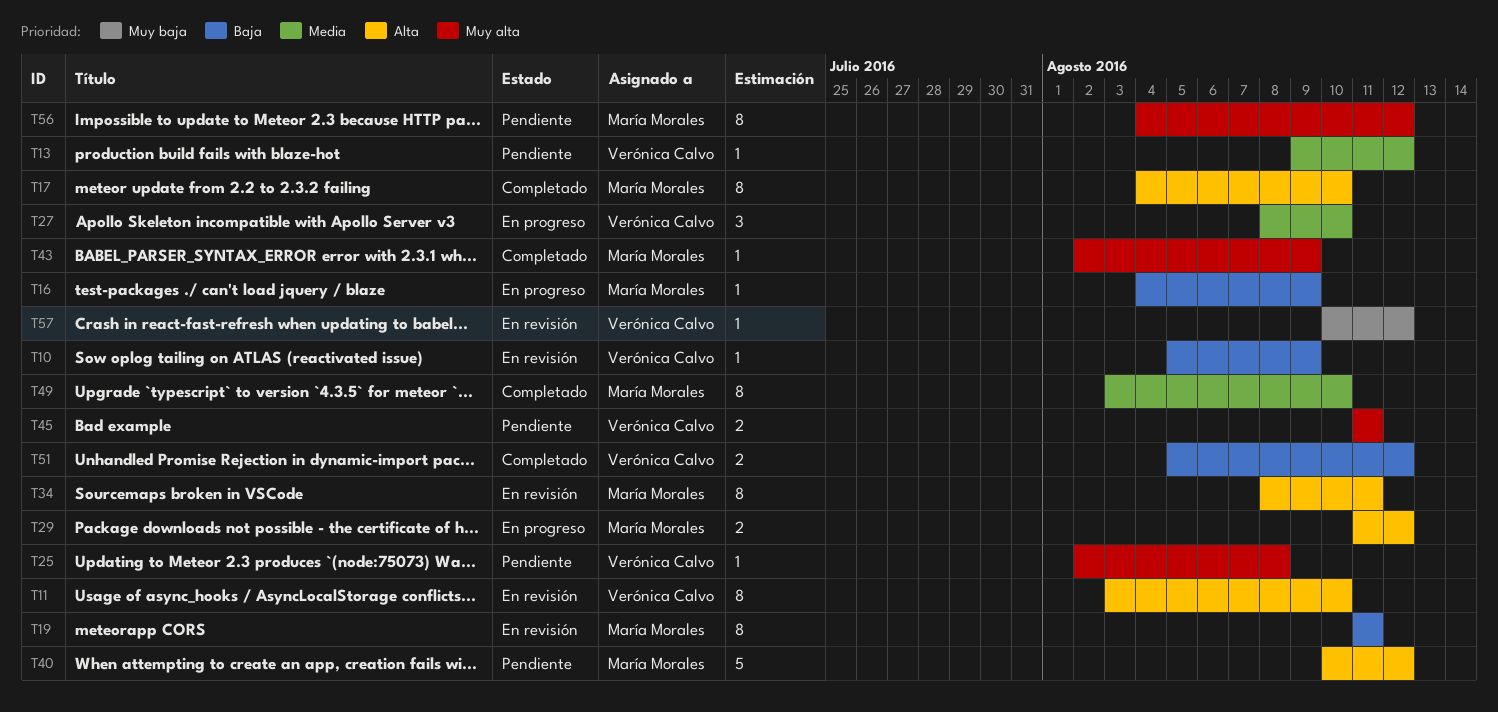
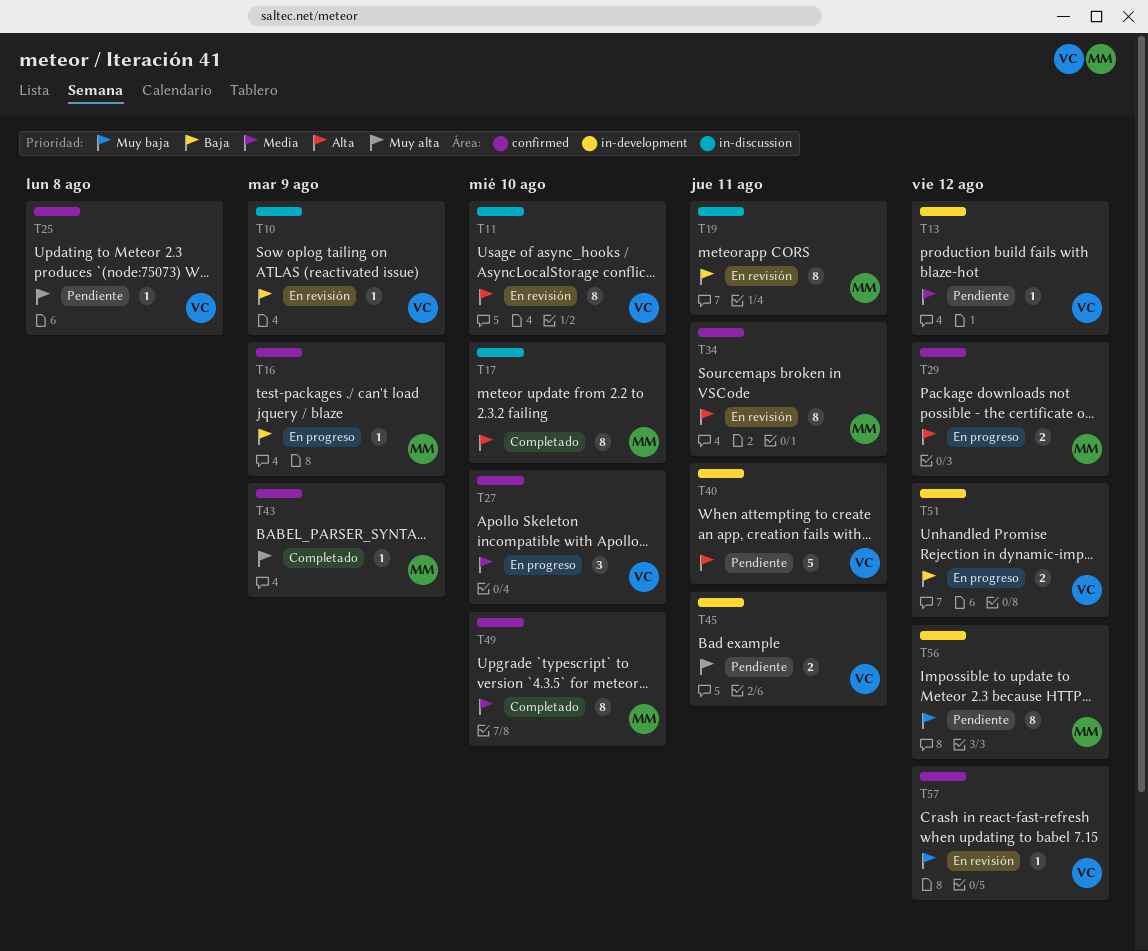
T40, owner: María Morales -> Verónica Calvo
T40, due: Aug 12 -> Aug 11
T51, status: Completado -> En progreso
T56, priority: Muy alta -> Muy baja

